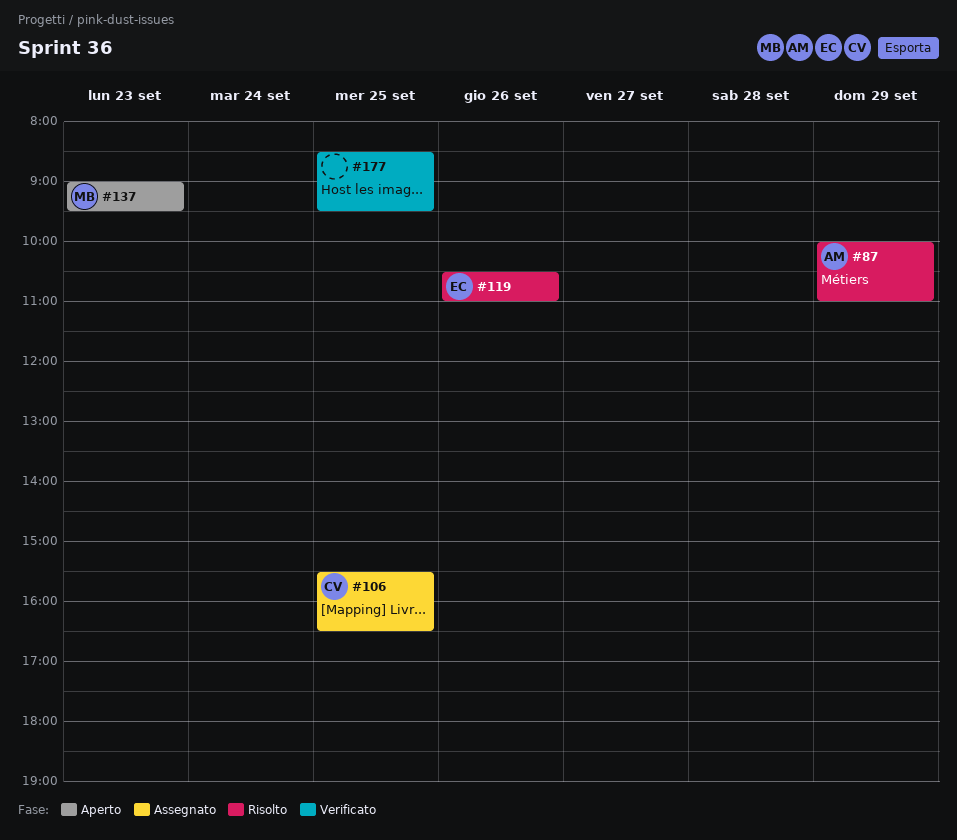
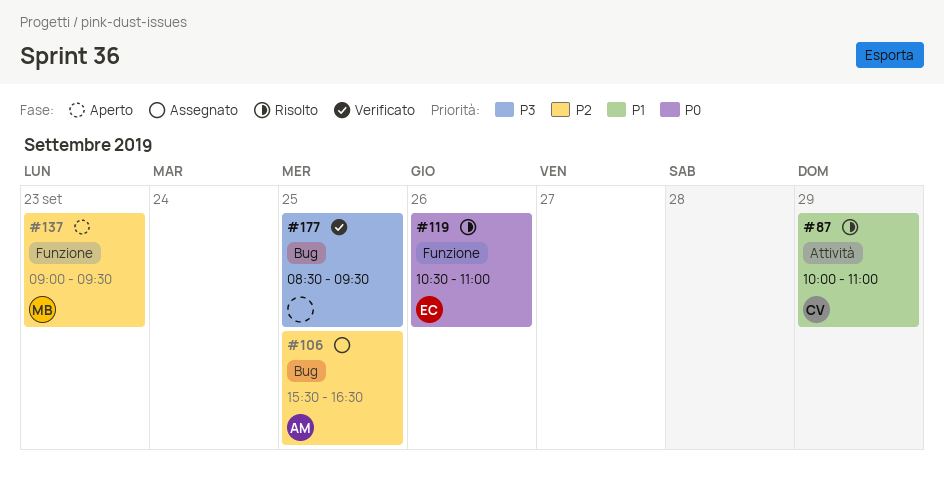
#87, owner: AM -> CV
#106, owner: CV -> AM

